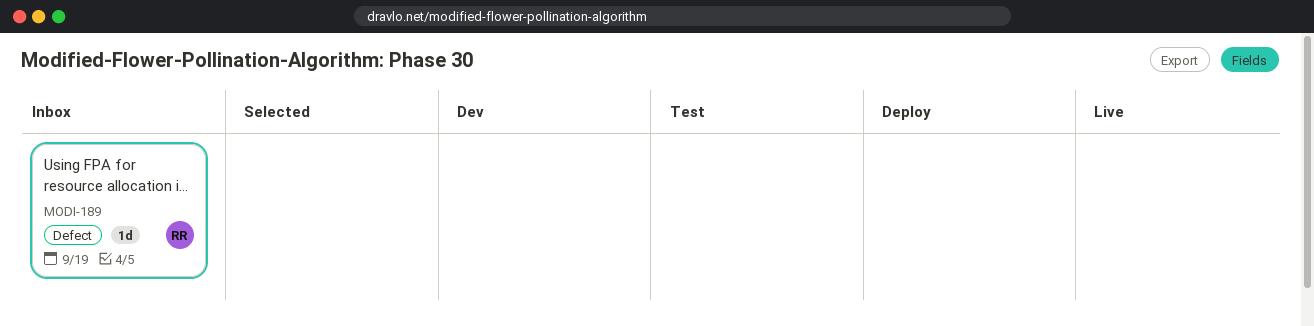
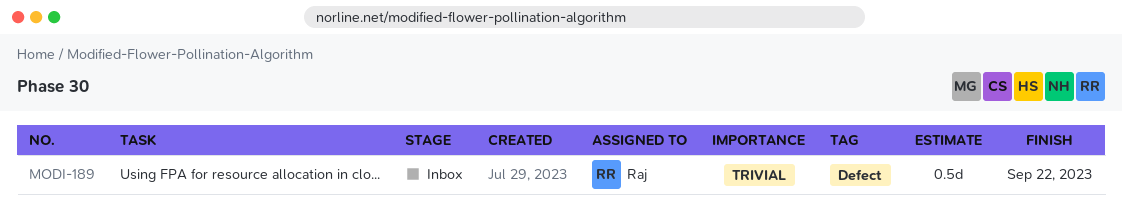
MODI-189, estimate: 1d -> 0.5d
MODI-189, due: Sep 19 -> Sep 22

